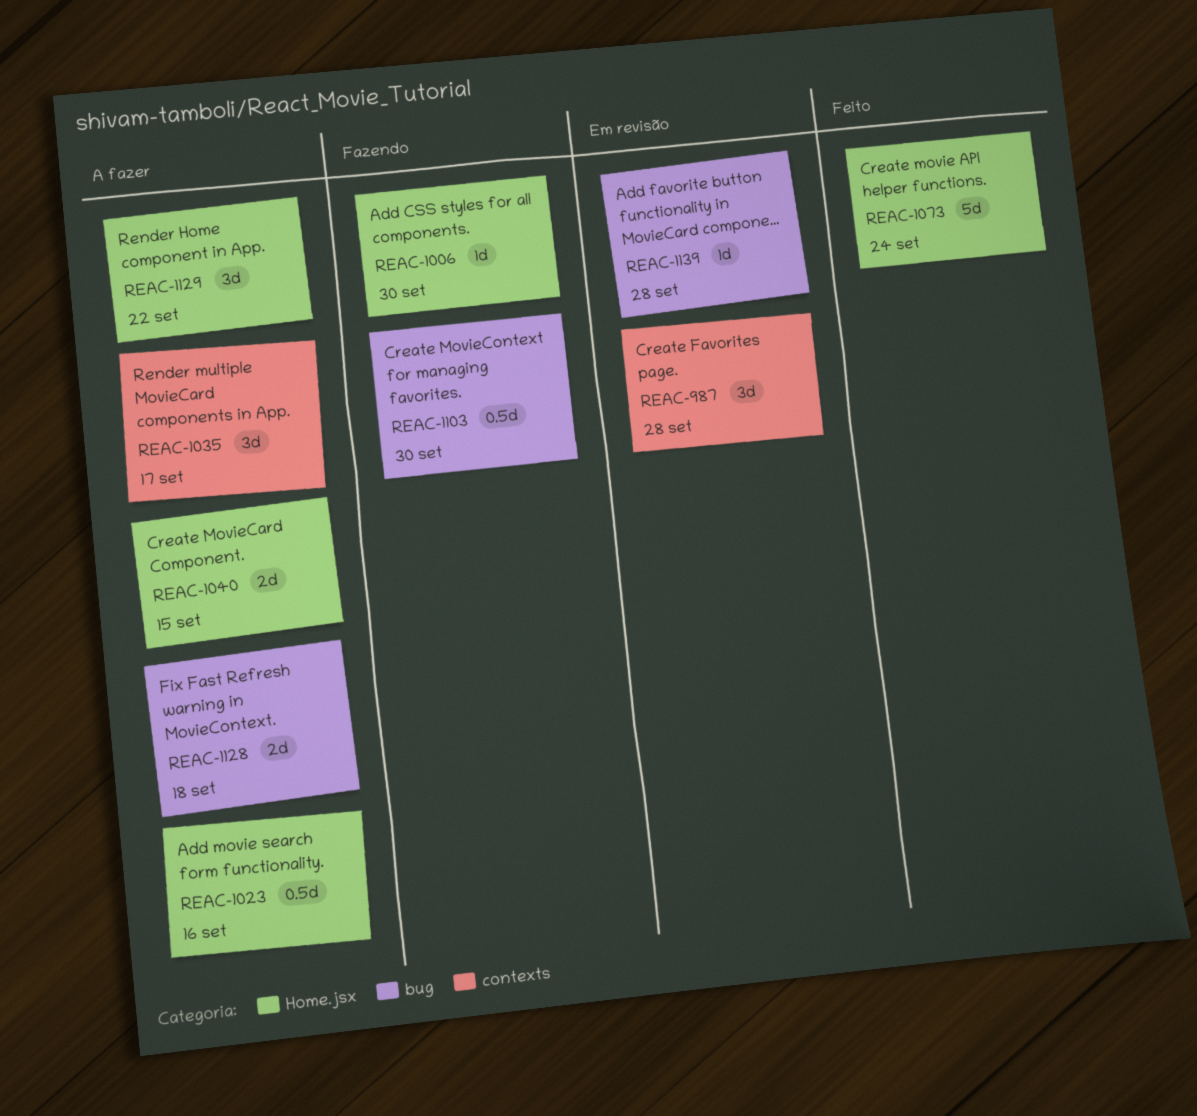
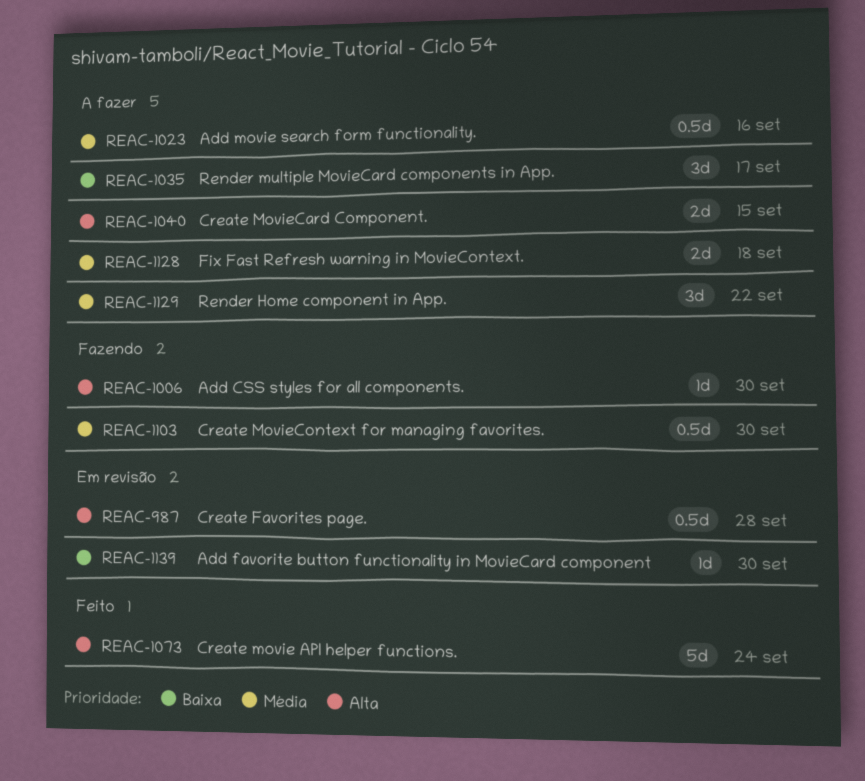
REAC-987, estimate: 3d -> 0.5d
REAC-1139, due: Sep 28 -> Sep 30

